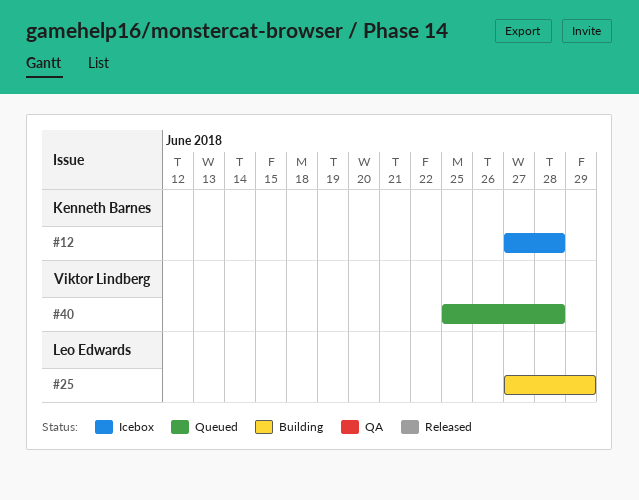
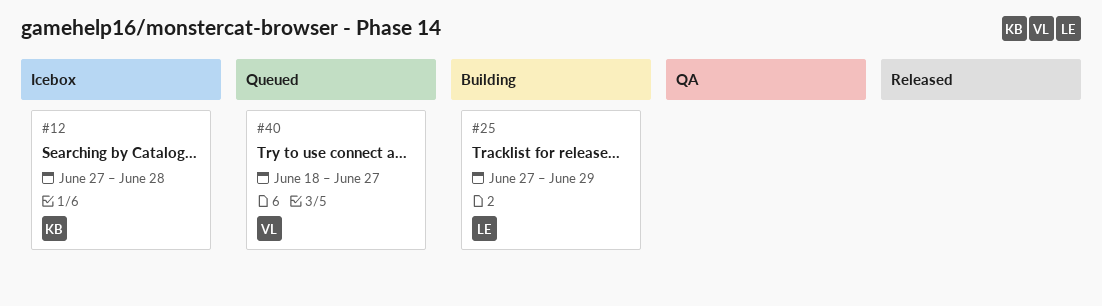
#40, start: Jun 25 -> Jun 18
#40, due: Jun 28 -> Jun 27

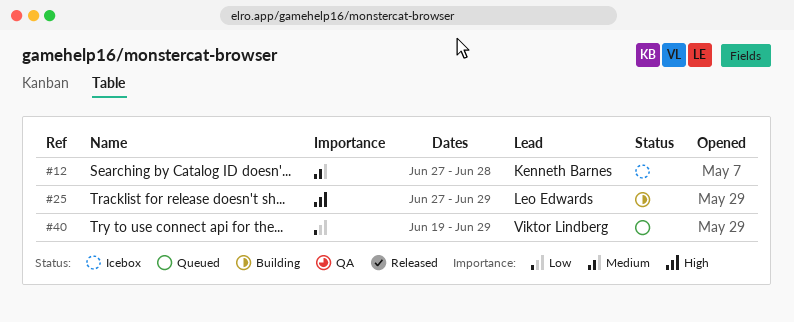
#40, start: Jun 18 -> Jun 19
#40, due: Jun 27 -> Jun 29

